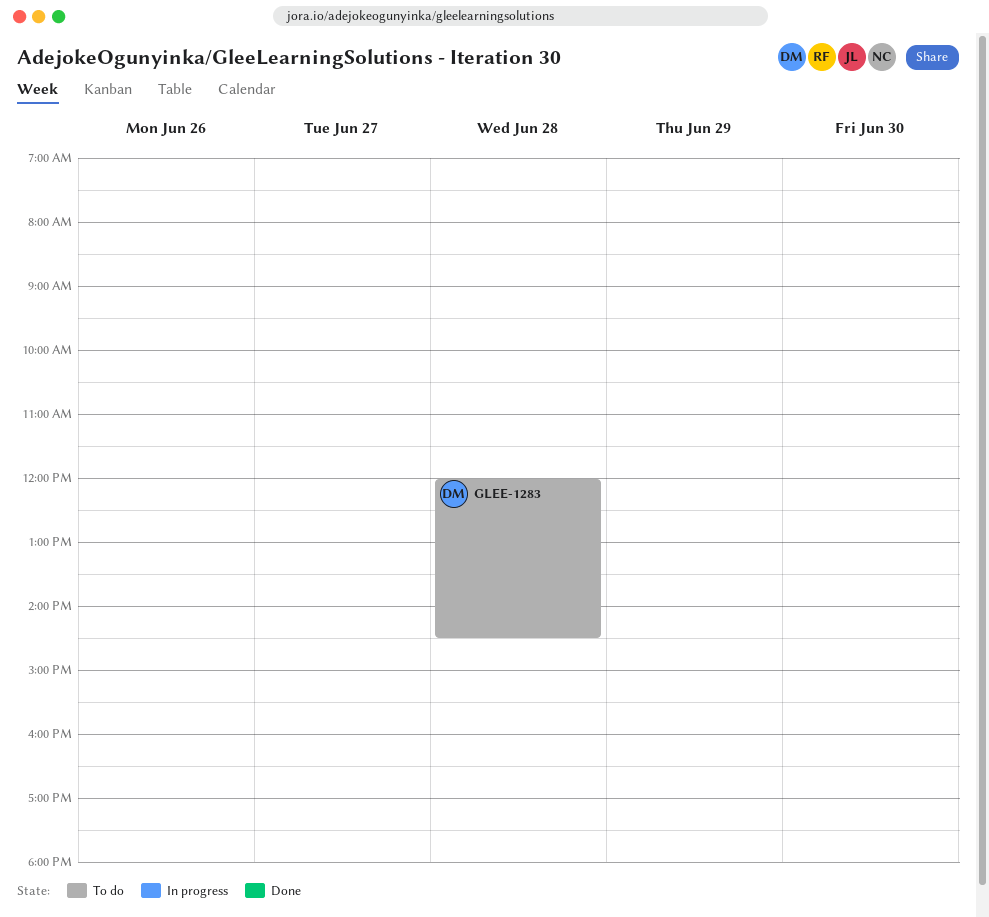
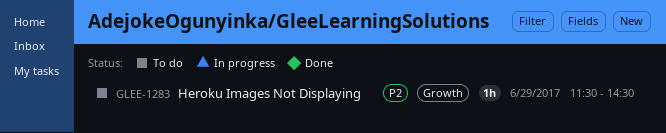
GLEE-1283, day: Jun 28 -> Jun 29
GLEE-1283, begins: 12:00 -> 11:30

